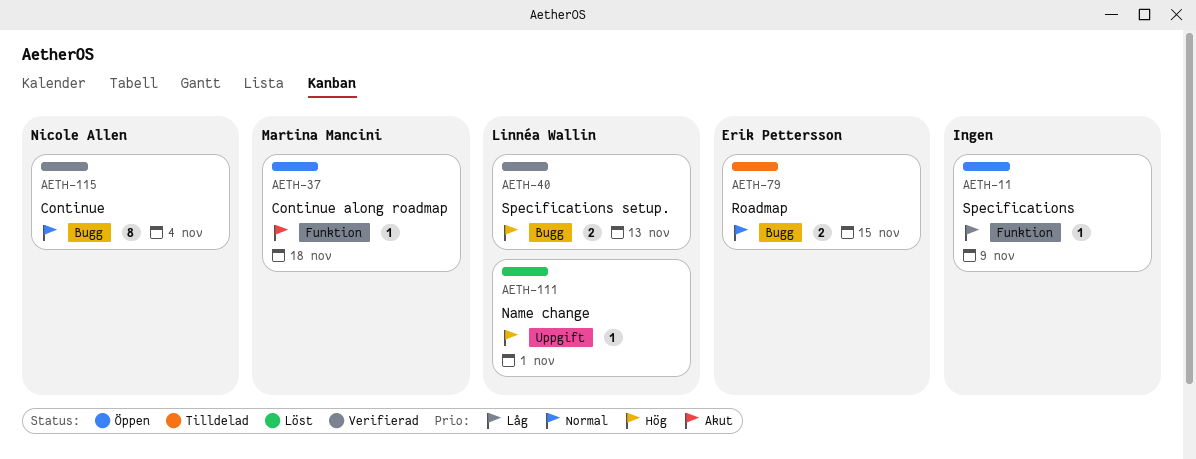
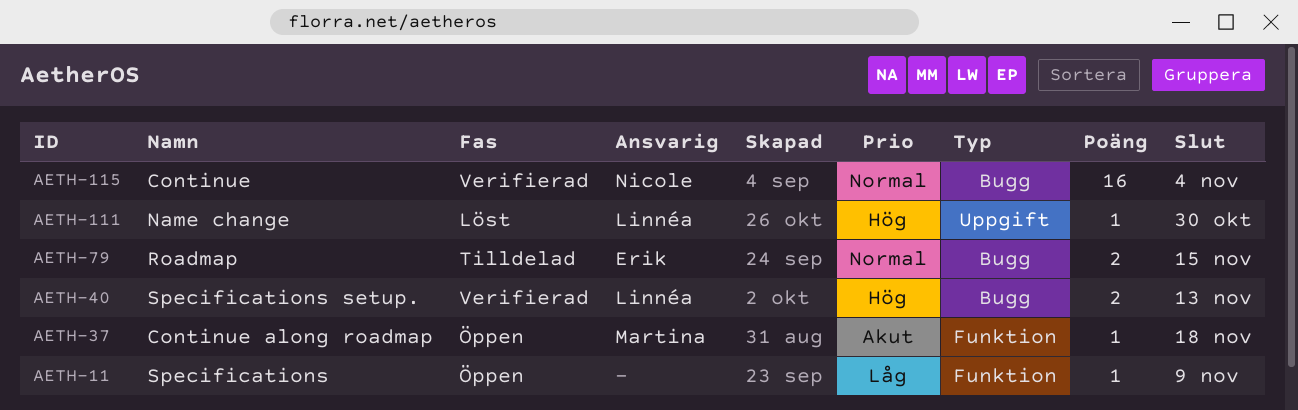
AETH-111, due: Nov 1 -> Oct 30
AETH-115, estimate: 8 -> 16

